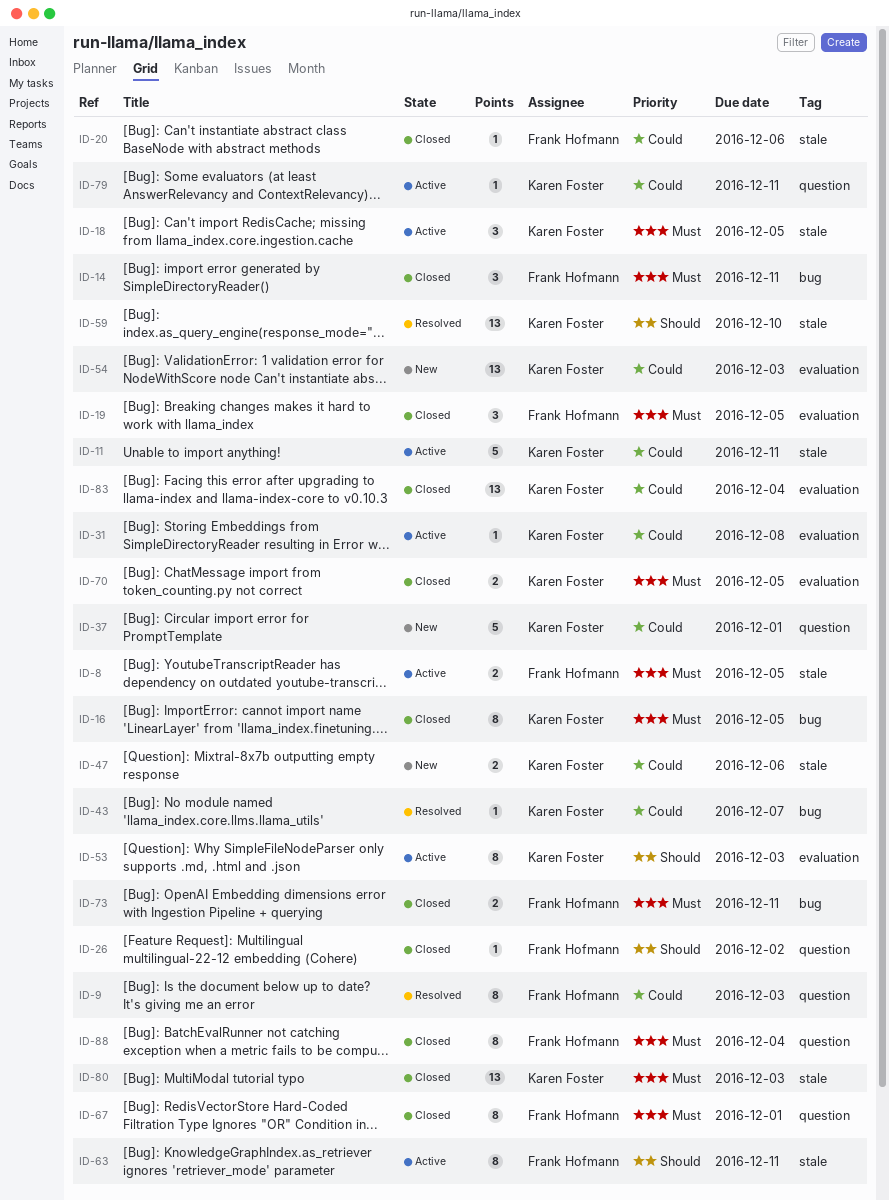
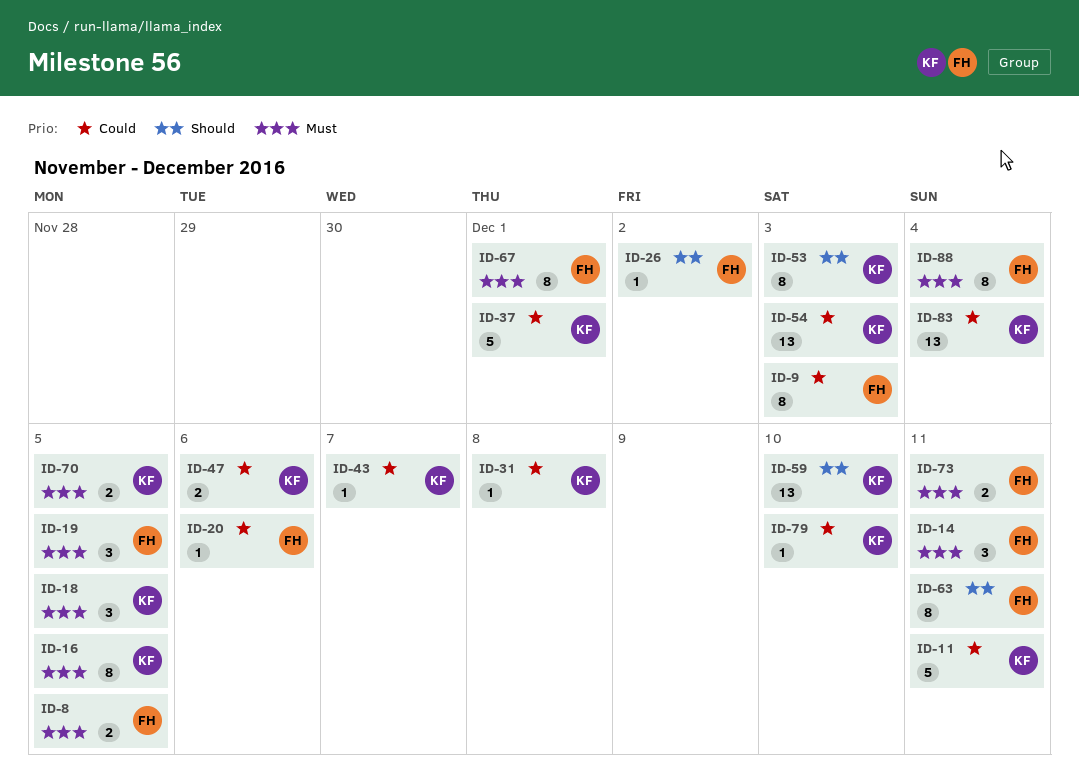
ID-79, due: Dec 11 -> Dec 10
ID-80: present -> none

